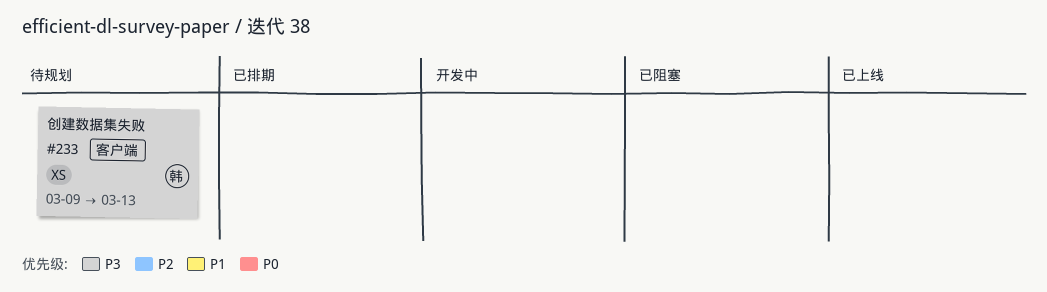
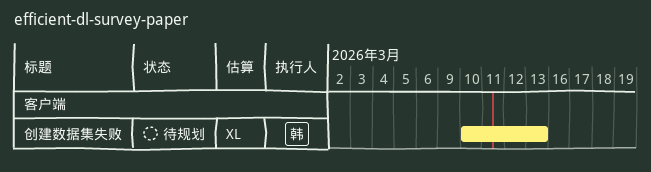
创建数据集失败, estimate: XS -> XL
创建数据集失败, start: Mar 9 -> Mar 10

